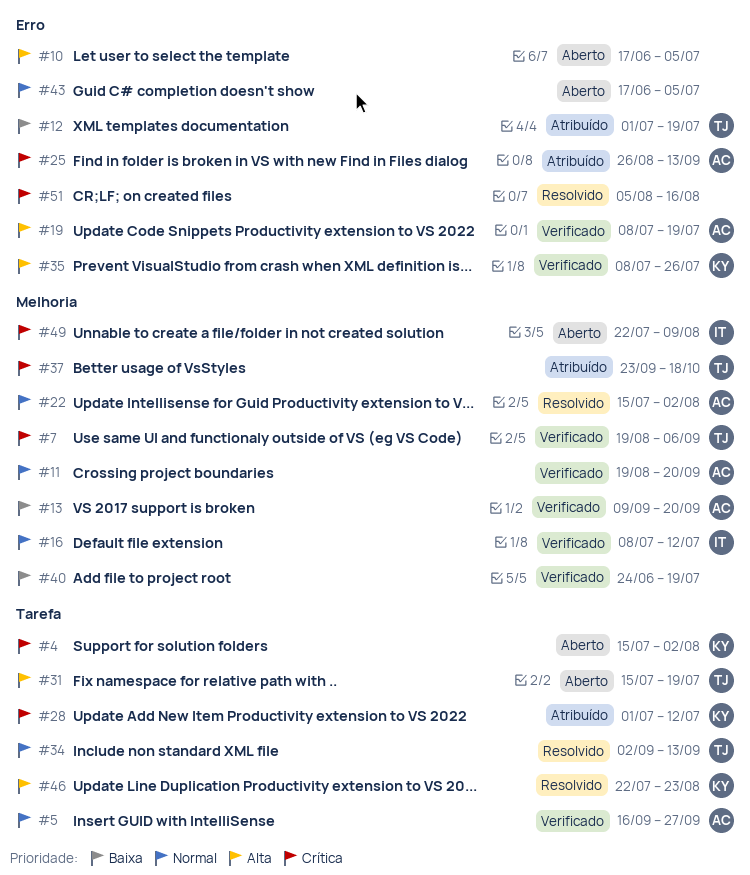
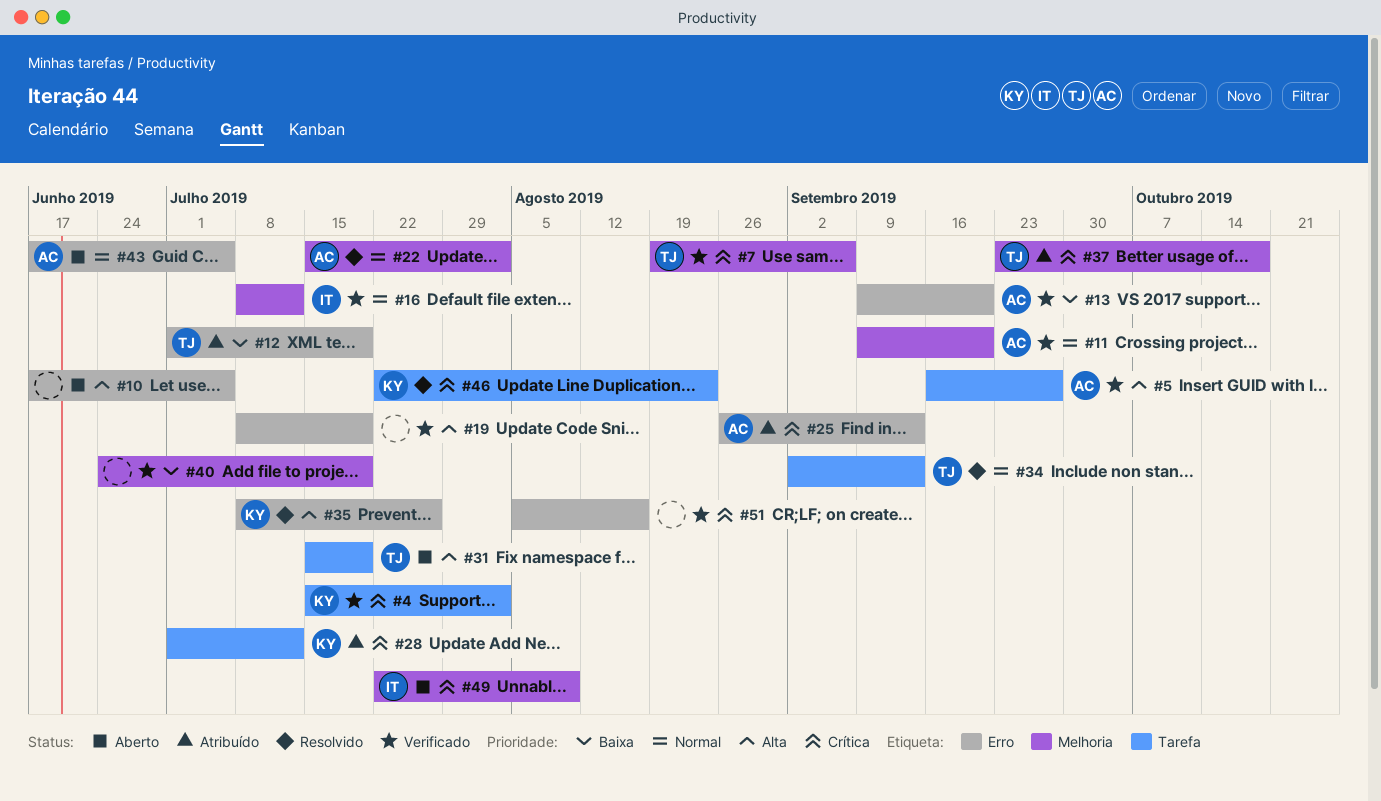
#4, status: Aberto -> Verificado
#5, priority: Normal -> Alta
#11, start: Aug 19 -> Sep 9
#13, label: Melhoria -> Erro
#19, owner: AC -> none
#35, status: Verificado -> Resolvido
#43, owner: none -> AC
#46, priority: Alta -> Crítica
#51, status: Resolvido -> Verificado

